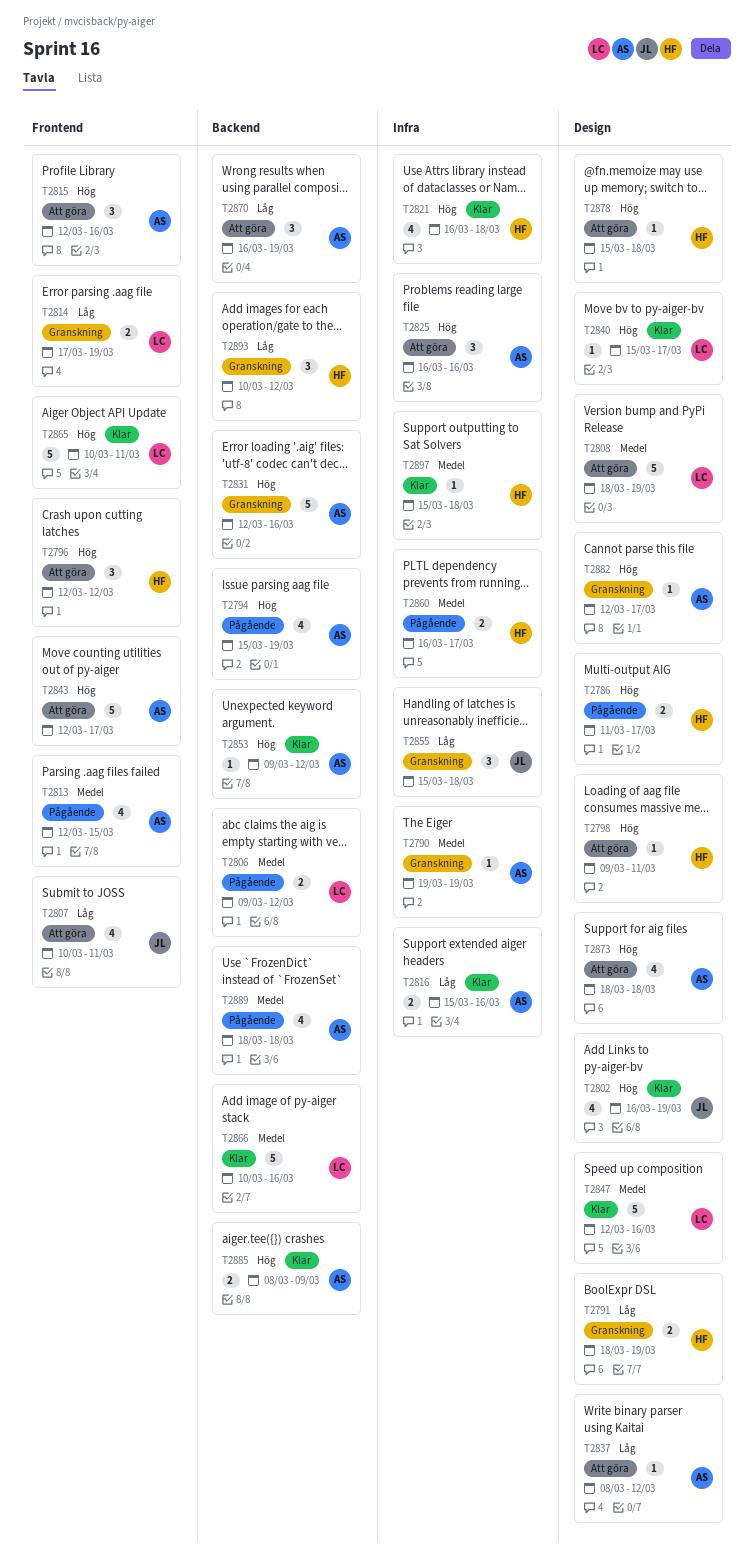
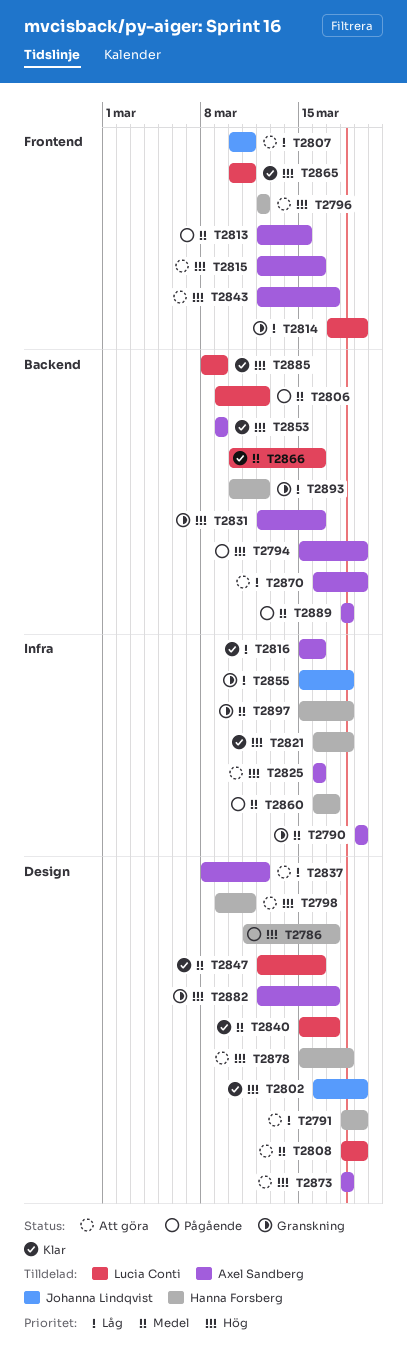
T2791, status: Granskning -> Att göra
T2840, priority: Hög -> Medel
T2853, due: Mar 12 -> Mar 9
T2885, owner: Axel Sandberg -> Lucia Conti
T2897, status: Klar -> Granskning

